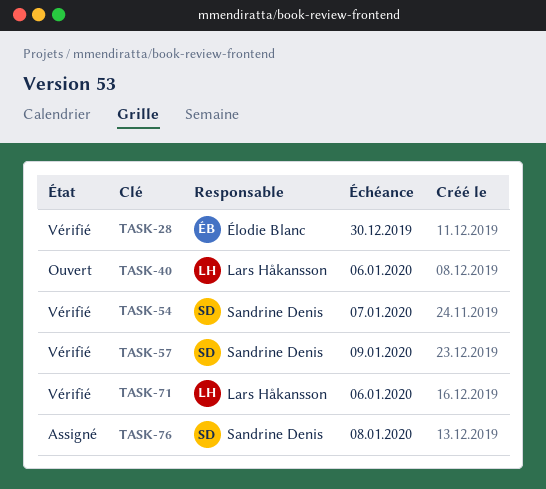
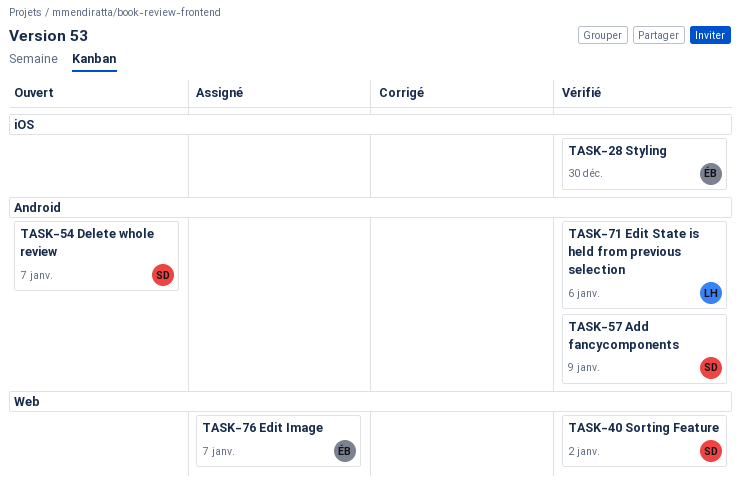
TASK-40, status: Ouvert -> Vérifié
TASK-40, owner: Lars Håkansson -> Sandrine Denis
TASK-40, due: Jan 6 -> Jan 2
TASK-54, status: Vérifié -> Ouvert
TASK-76, owner: Sandrine Denis -> Élodie Blanc
TASK-76, due: Jan 8 -> Jan 7

